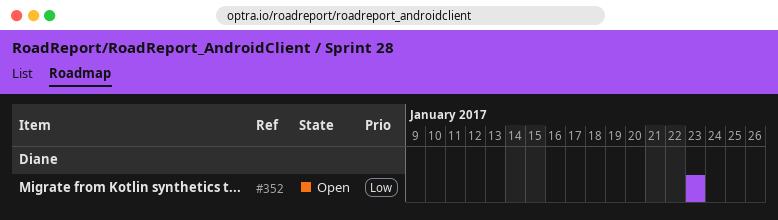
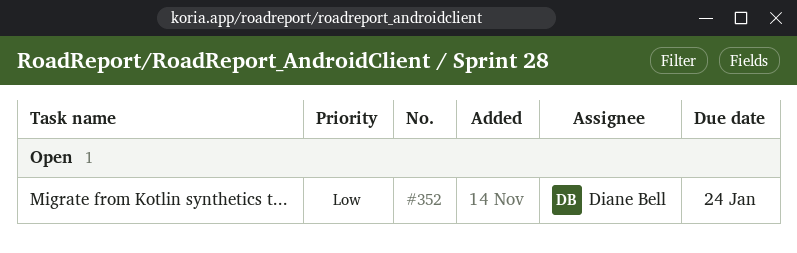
#352, due: Jan 23 -> Jan 24

